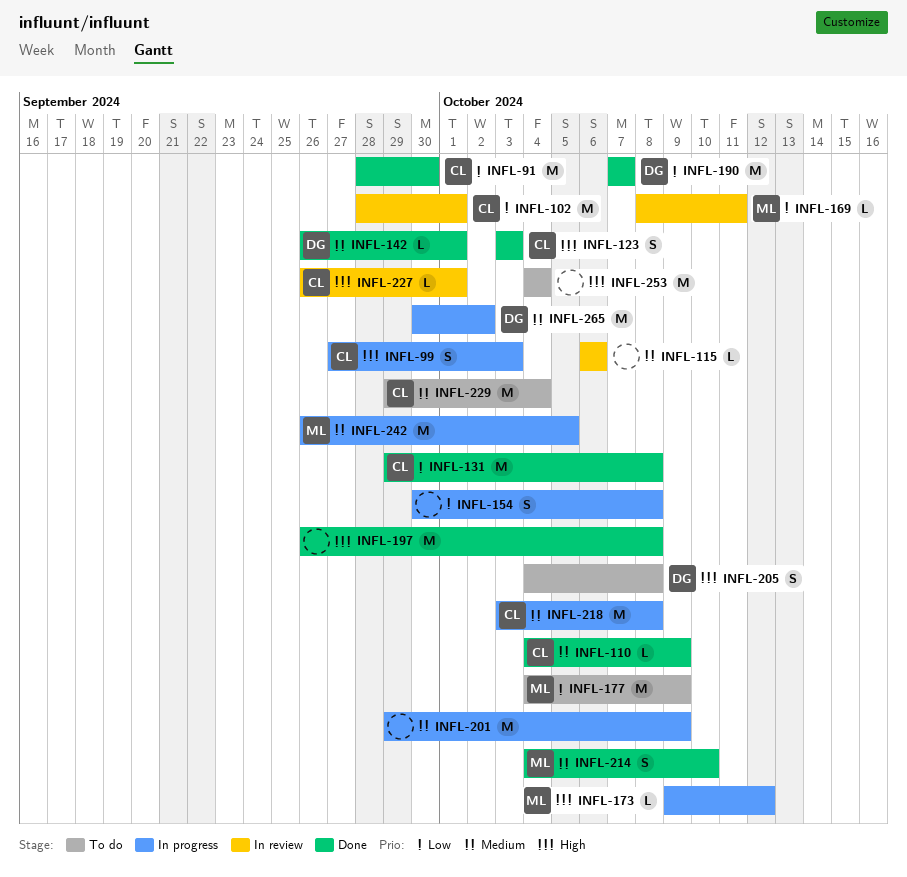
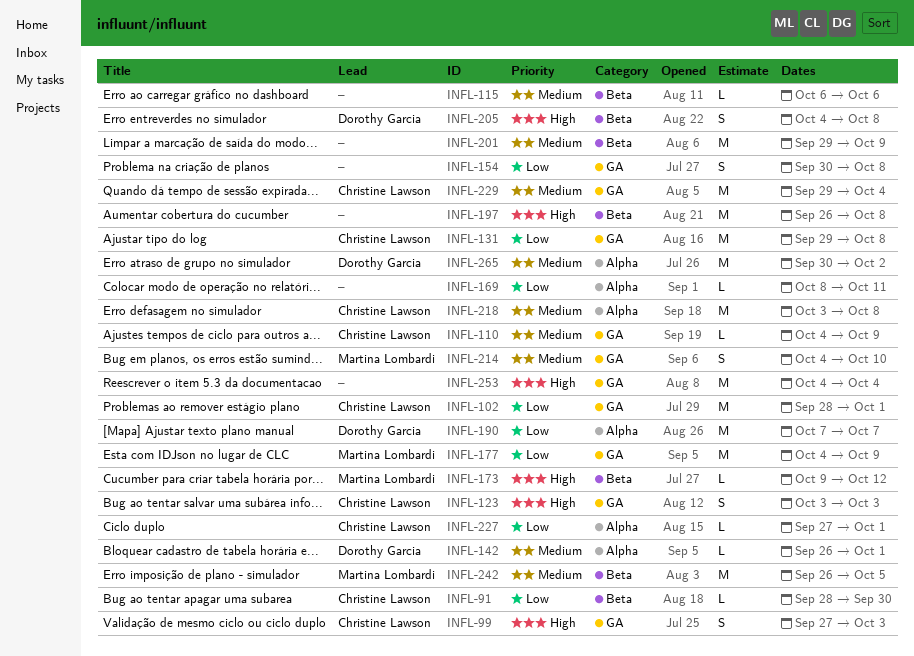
INFL-91, estimate: M -> L
INFL-169, owner: Martina Lombardi -> none
INFL-227, priority: High -> Low
INFL-227, start: Sep 26 -> Sep 27

